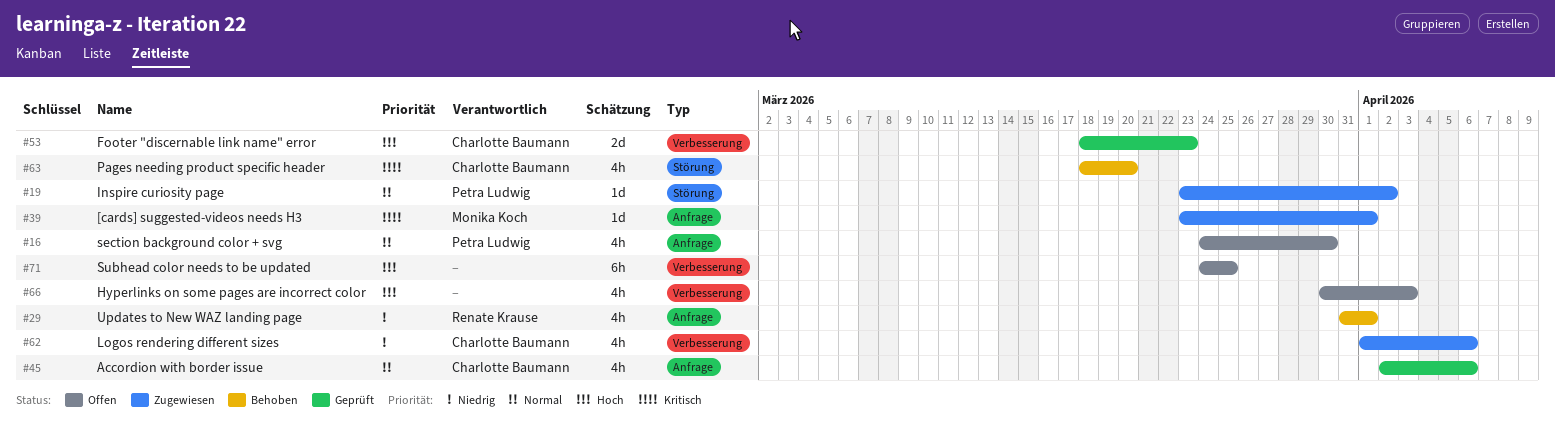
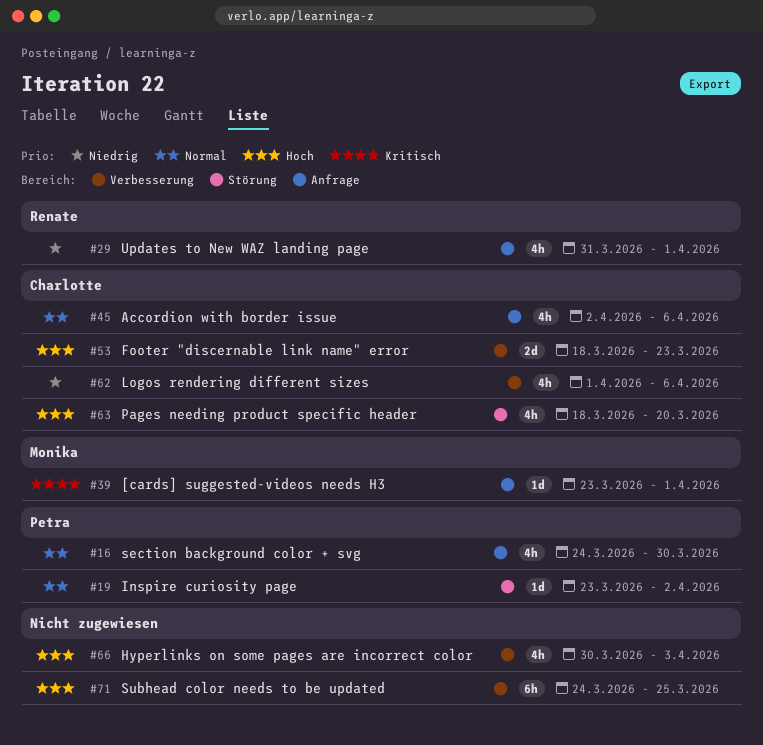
#63, priority: Kritisch -> Hoch

